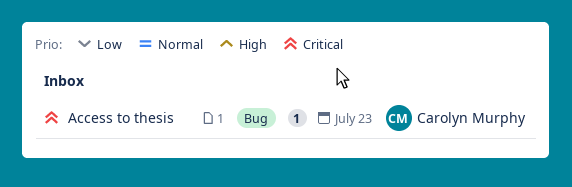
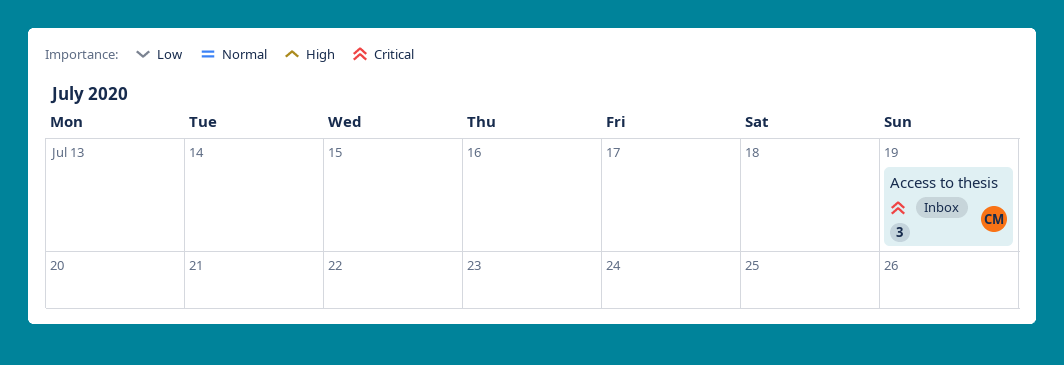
Access to thesis, estimate: 1 -> 3
Access to thesis, due: Jul 23 -> Jul 19

